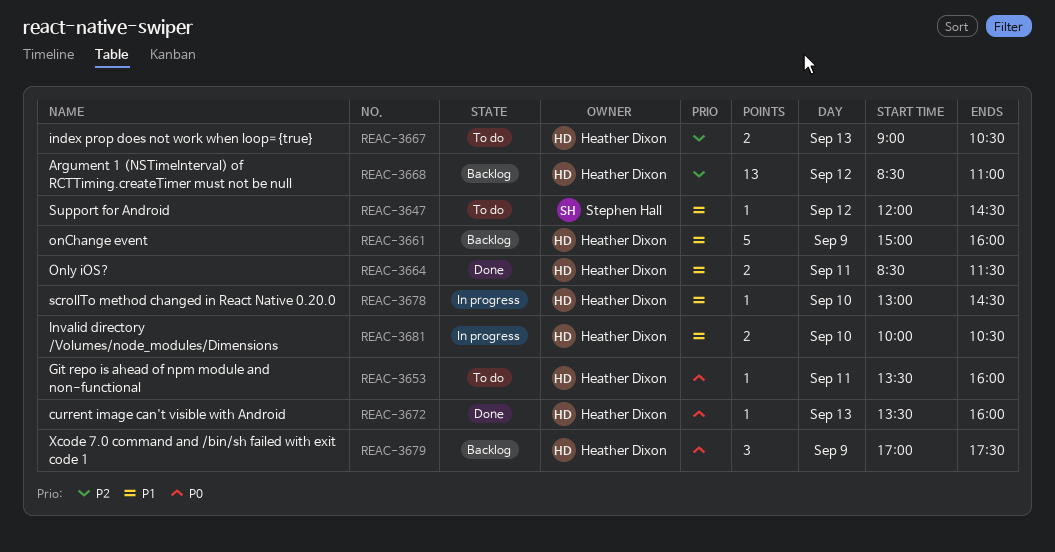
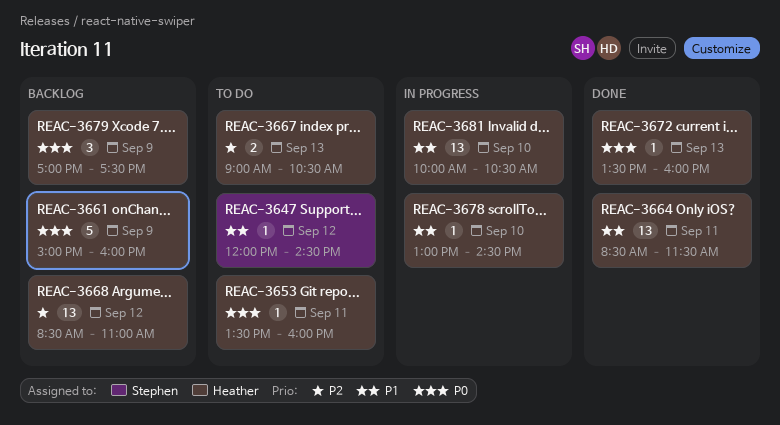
REAC-3661, priority: P1 -> P0
REAC-3664, estimate: 2 -> 13
REAC-3681, estimate: 2 -> 13

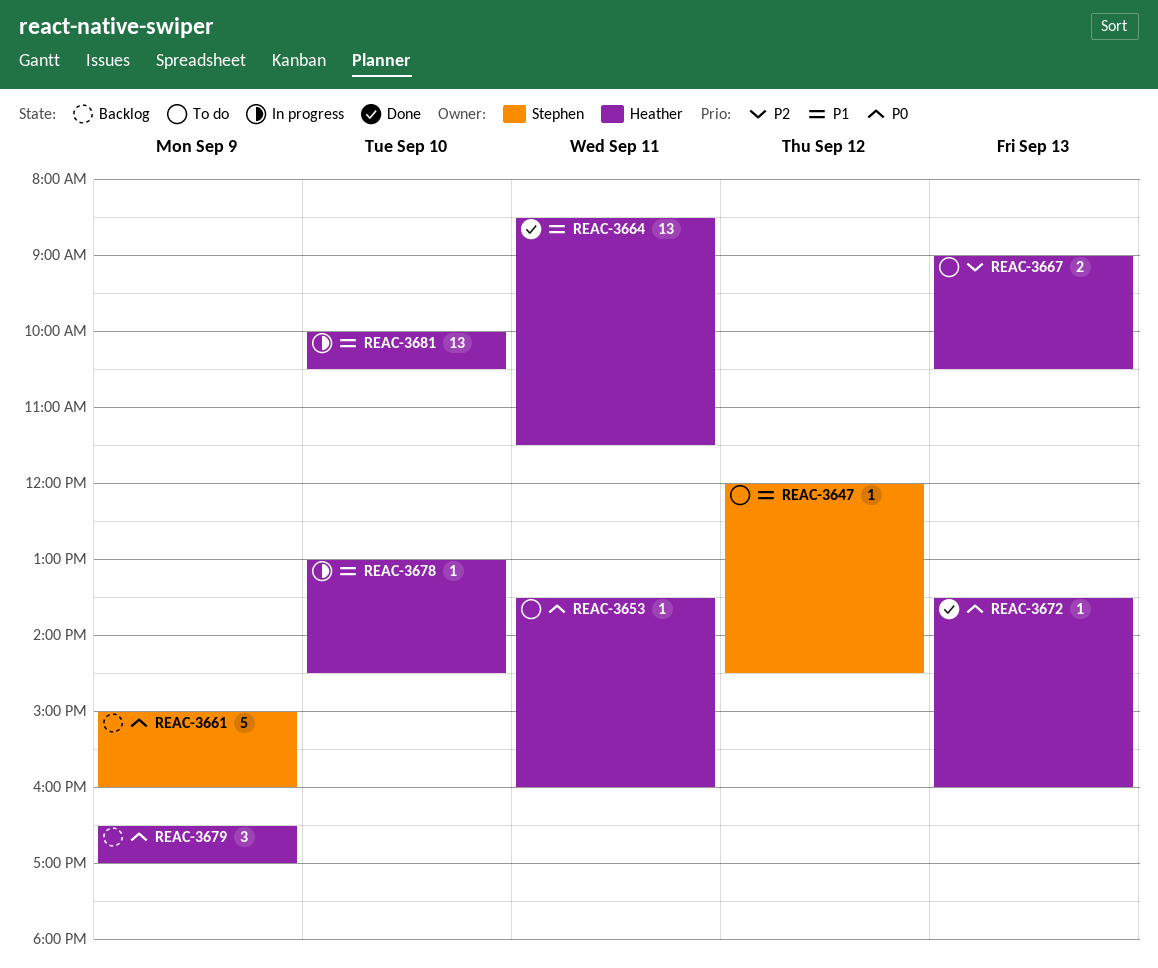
REAC-3661, owner: Heather -> Stephen
REAC-3668: present -> none
REAC-3679, begins: 17:00 -> 16:30
REAC-3679, ends: 17:30 -> 17:00

